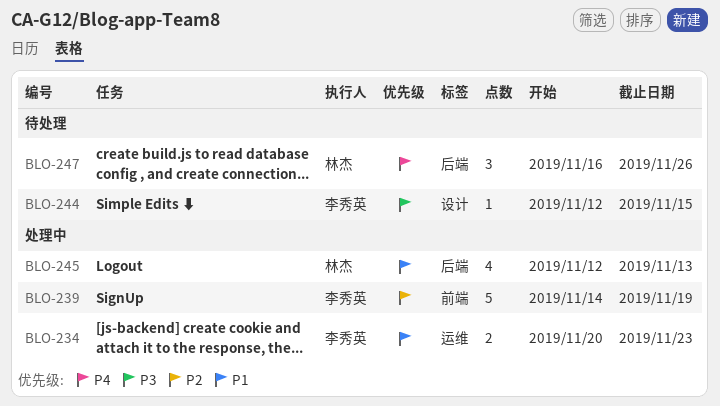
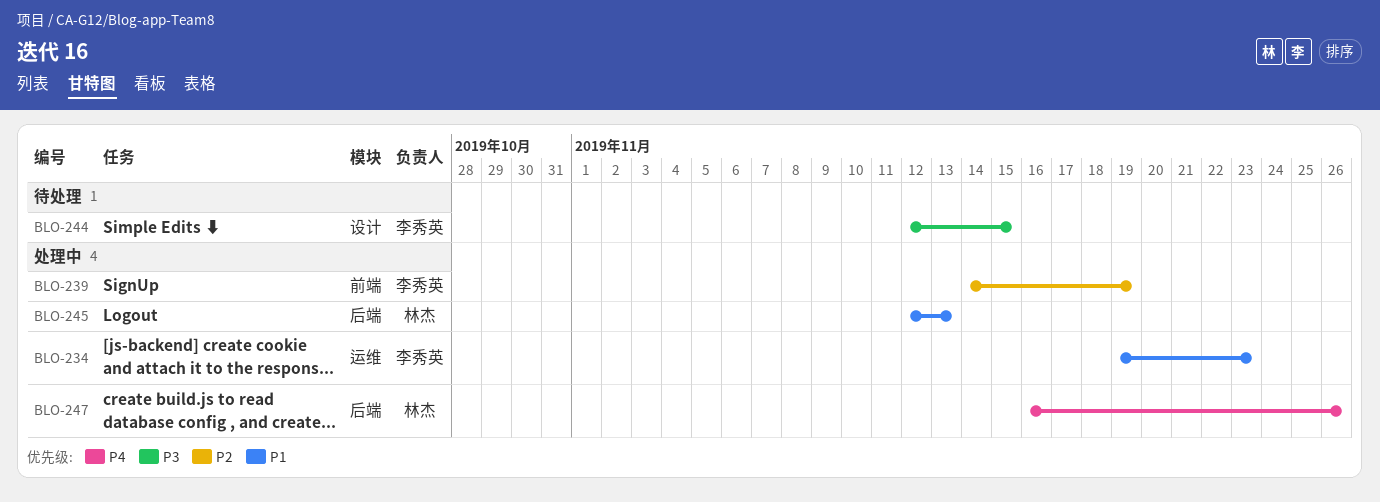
BLO-234, start: Nov 20 -> Nov 19
BLO-247, status: 待处理 -> 处理中

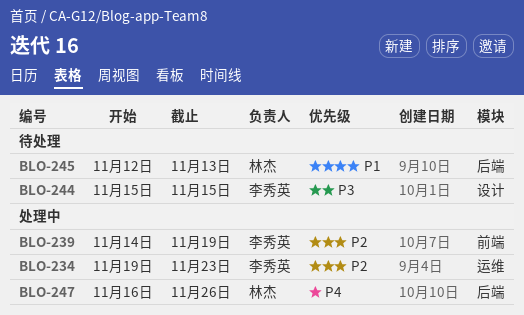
BLO-234, priority: P1 -> P2
BLO-244, start: Nov 12 -> Nov 15
BLO-245, status: 处理中 -> 待处理

